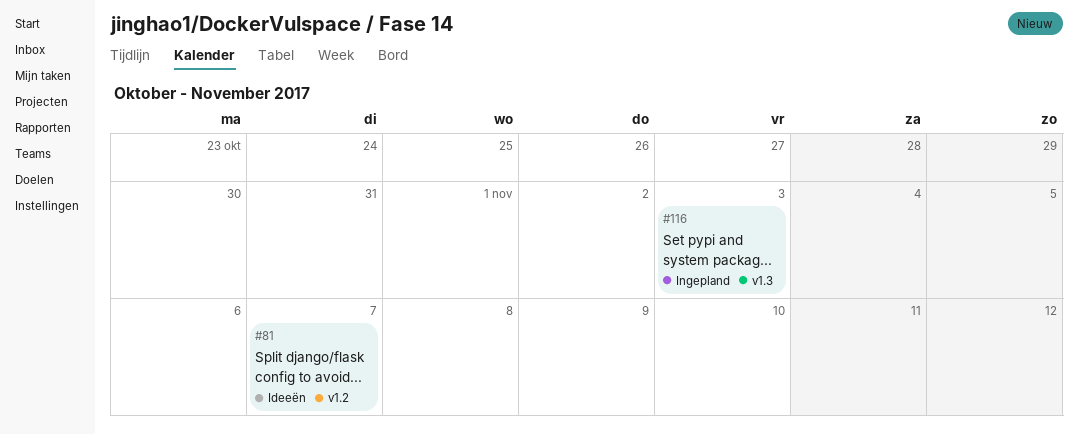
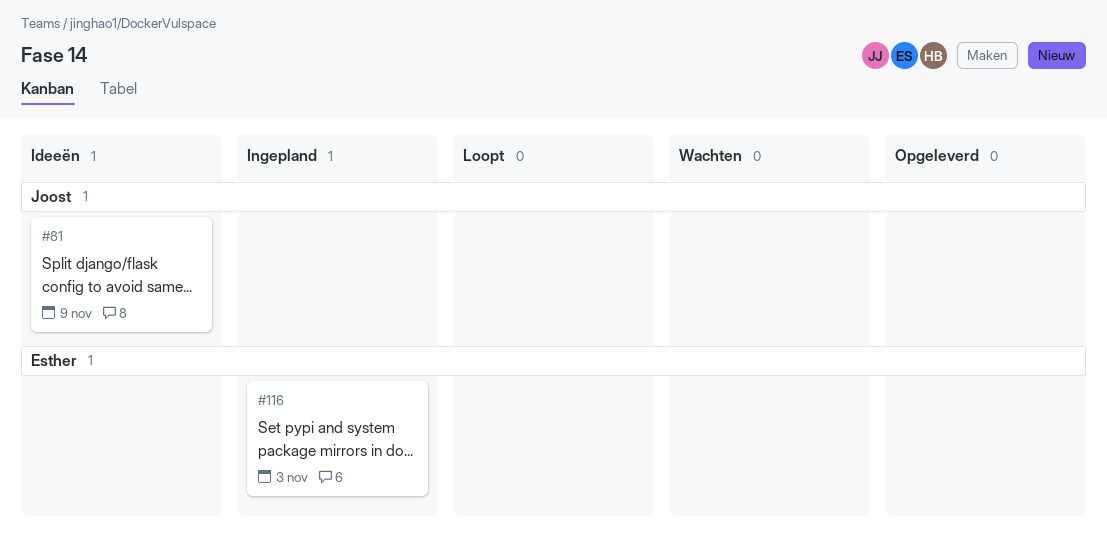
#81, due: Nov 7 -> Nov 9

